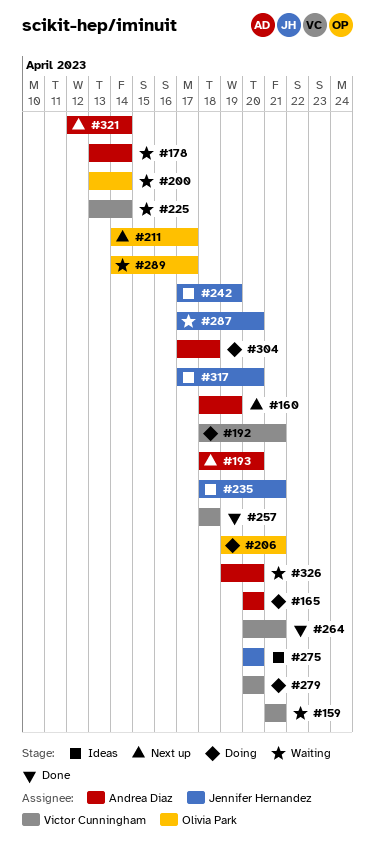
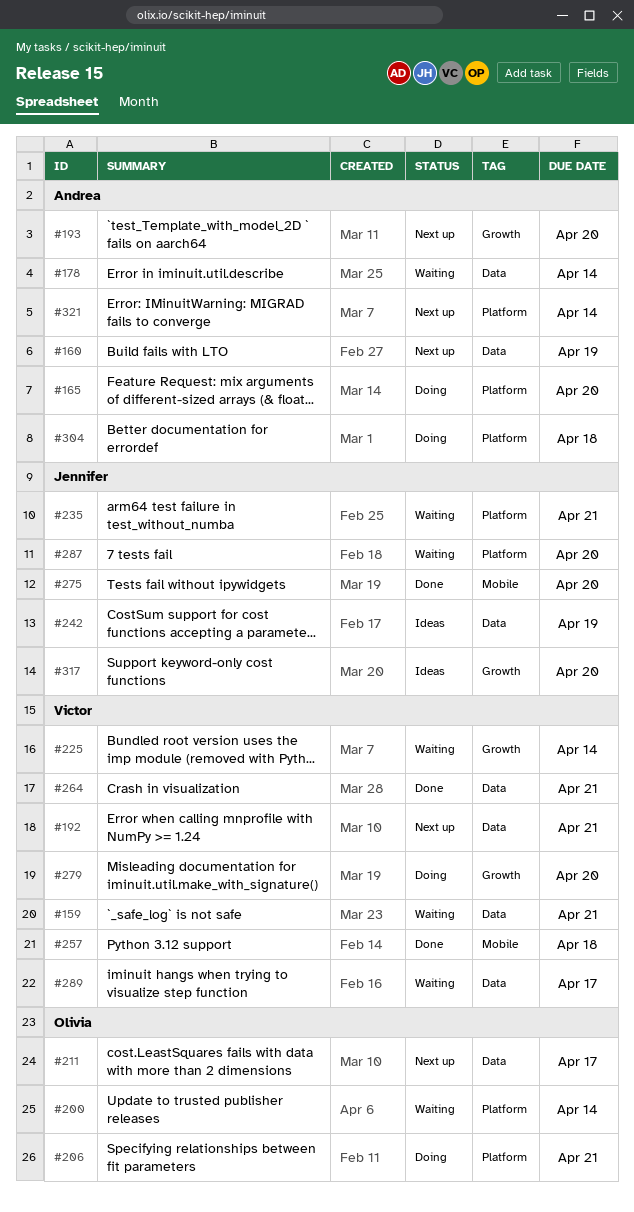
#192, status: Doing -> Next up
#235, status: Ideas -> Waiting
#275, status: Ideas -> Done
#289, owner: Olivia Park -> Victor Cunningham
#326: present -> none

